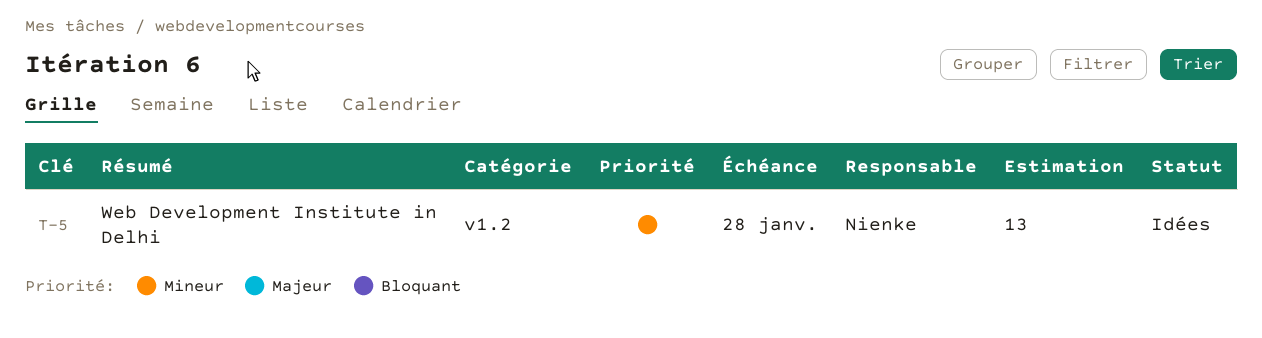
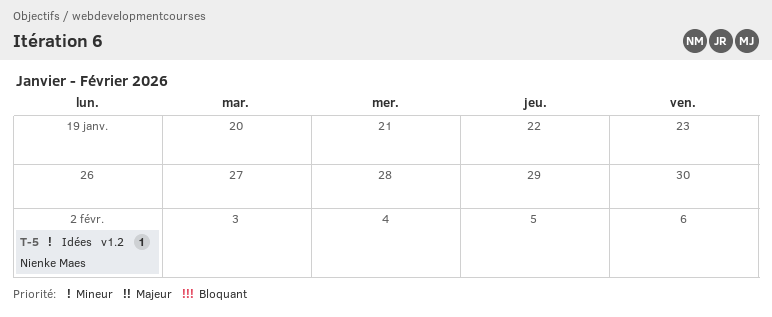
T-5, estimate: 13 -> 1
T-5, due: Jan 28 -> Feb 2

